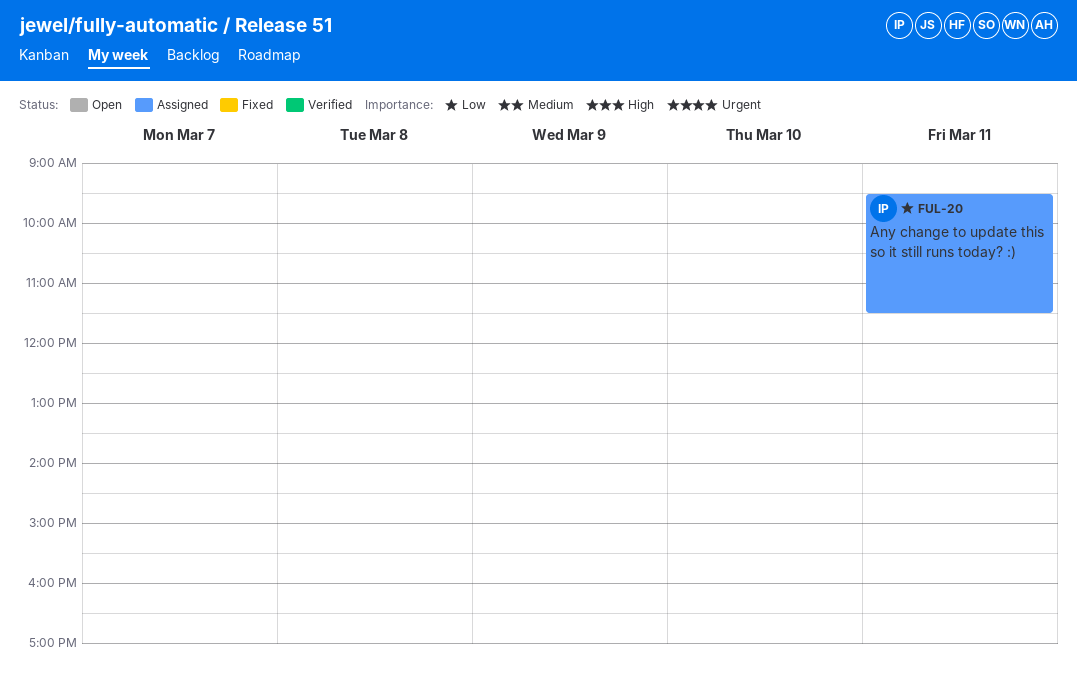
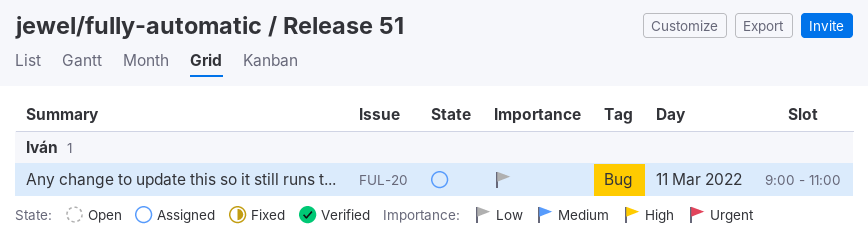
FUL-20, begins: 09:30 -> 09:00
FUL-20, ends: 11:30 -> 11:00

